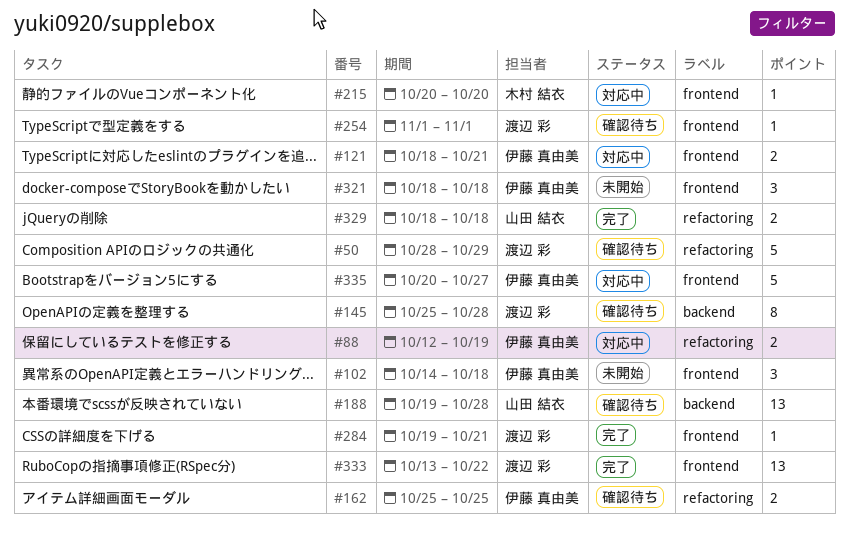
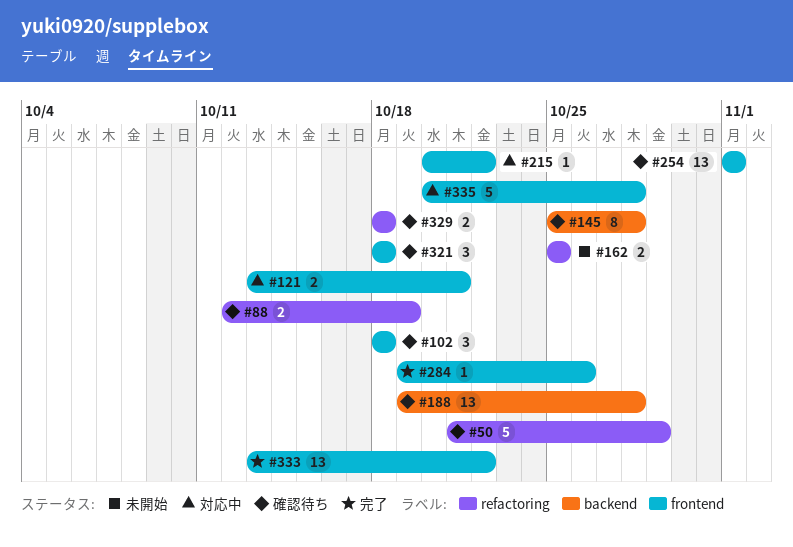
#50, start: Oct 28 -> Oct 21
#88, status: 対応中 -> 確認待ち
#102, status: 未開始 -> 確認待ち
#102, start: Oct 14 -> Oct 18
#121, start: Oct 18 -> Oct 13
#162, status: 確認待ち -> 未開始
#215, due: Oct 20 -> Oct 22
#254, estimate: 1 -> 13
#284, due: Oct 21 -> Oct 26
#321, status: 未開始 -> 確認待ち
#329, status: 完了 -> 確認待ち
#335, due: Oct 27 -> Oct 28

